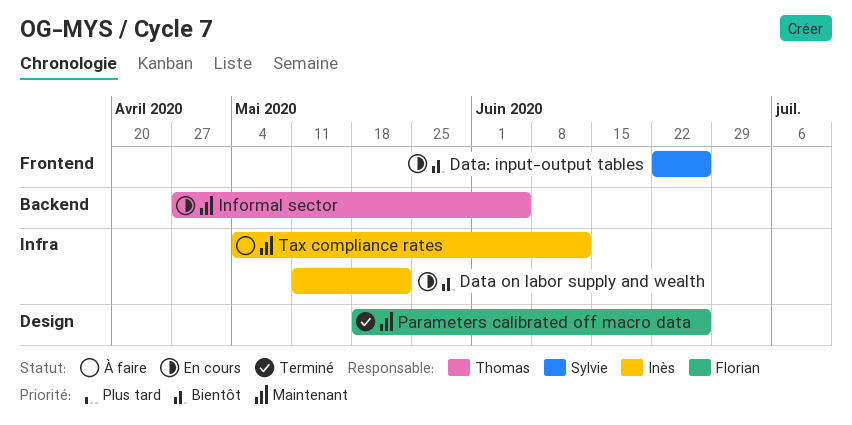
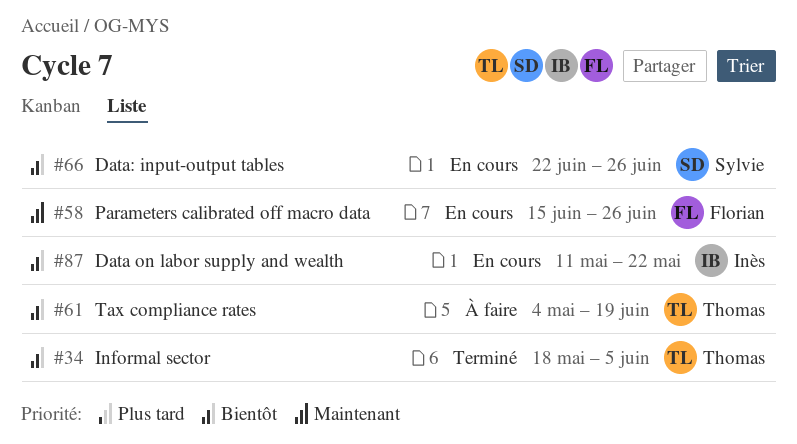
Informal sector, status: En cours -> Terminé
Informal sector, priority: Maintenant -> Bientôt
Informal sector, start: Apr 27 -> May 18
Parameters calibrated off macro data, status: Terminé -> En cours
Parameters calibrated off macro data, start: May 18 -> Jun 15
Tax compliance rates, owner: Inès -> Thomas
Tax compliance rates, priority: Maintenant -> Bientôt
Tax compliance rates, due: Jun 12 -> Jun 19

